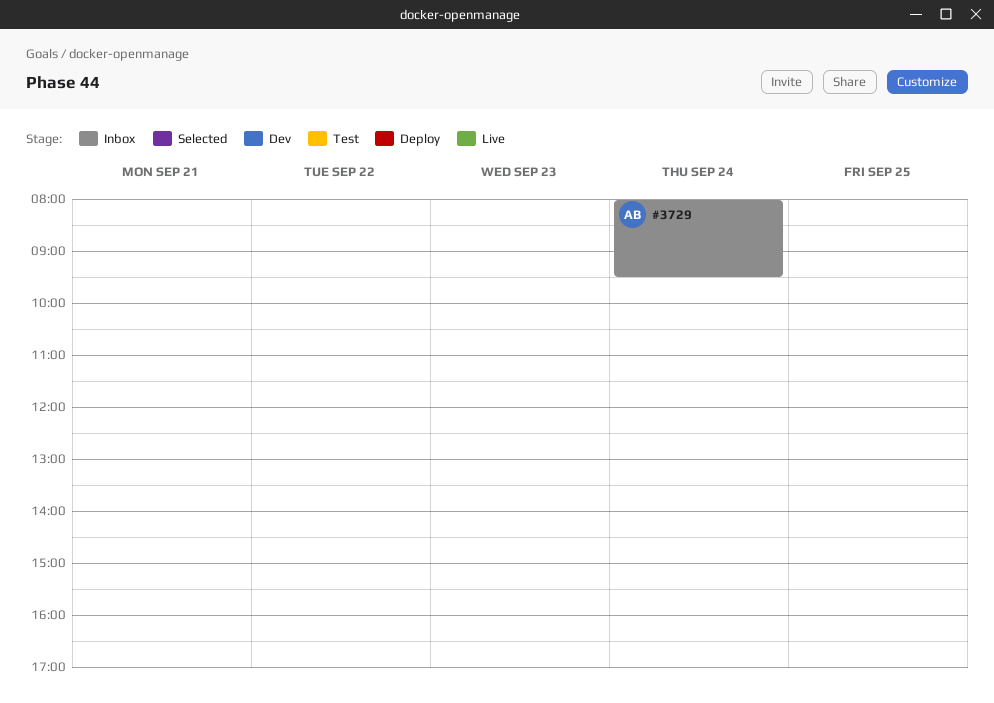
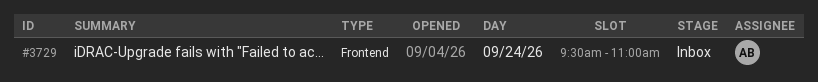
#3729, begins: 08:00 -> 09:30
#3729, ends: 09:30 -> 11:00

